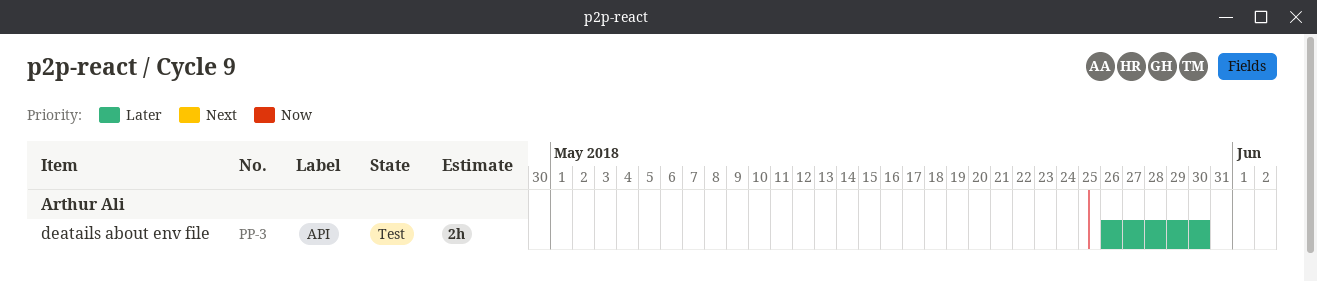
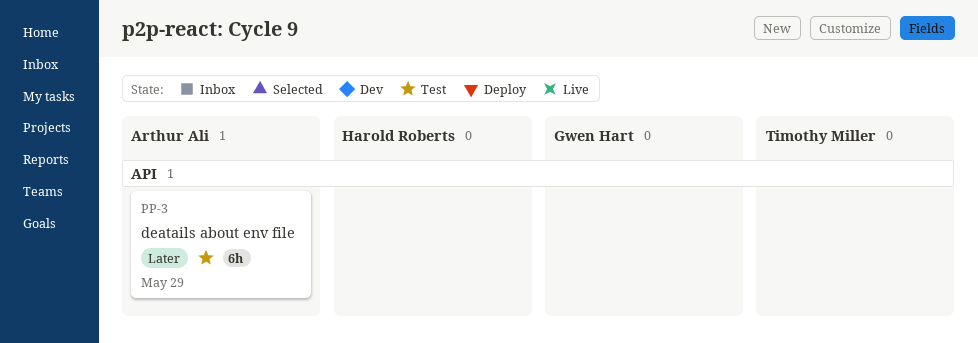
PP-3, estimate: 2h -> 6h
PP-3, due: May 30 -> May 29

